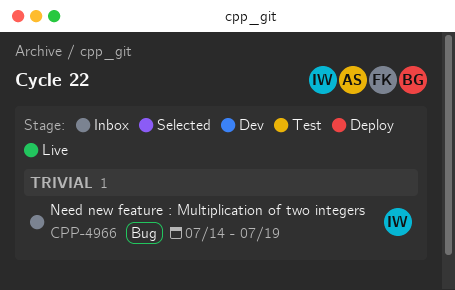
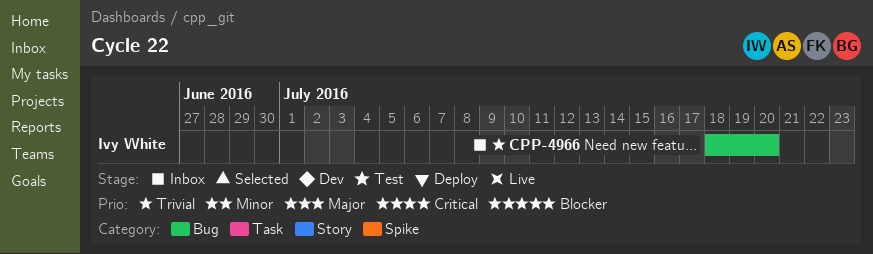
CPP-4966, start: Jul 14 -> Jul 18
CPP-4966, due: Jul 19 -> Jul 20

